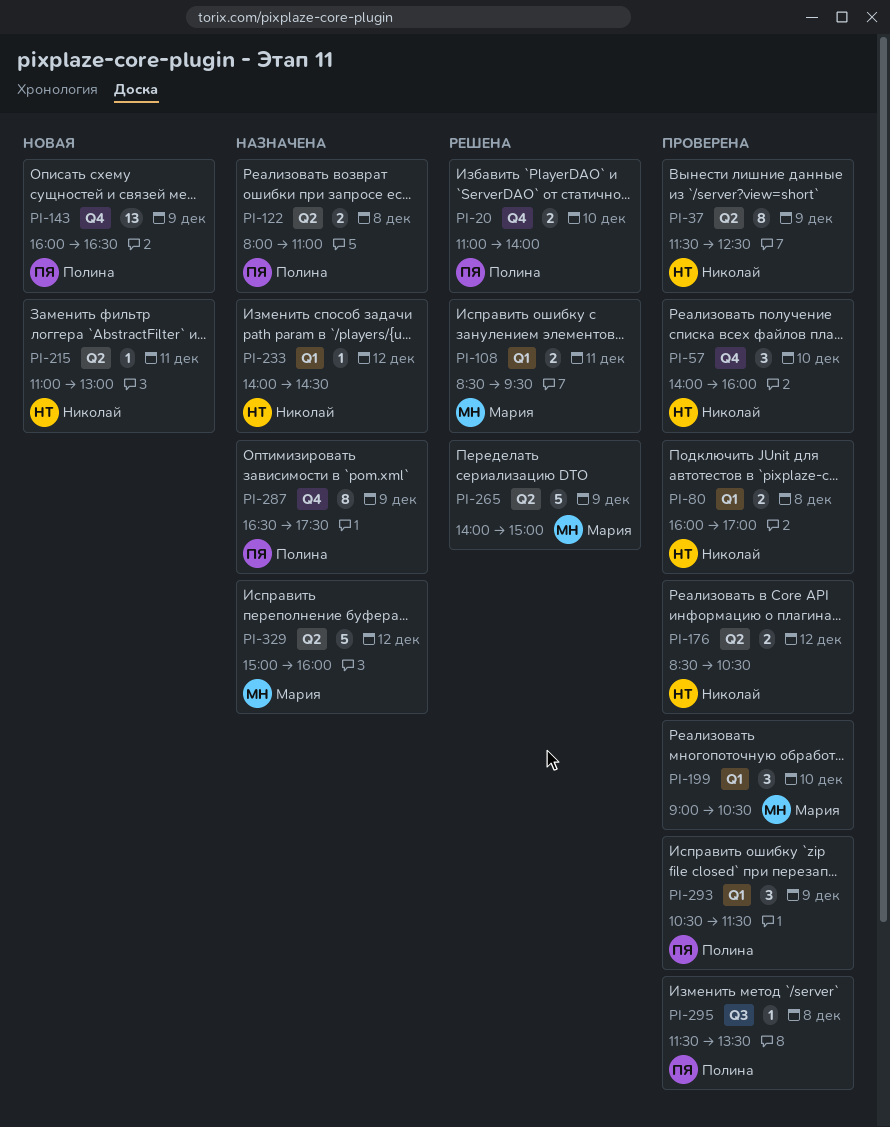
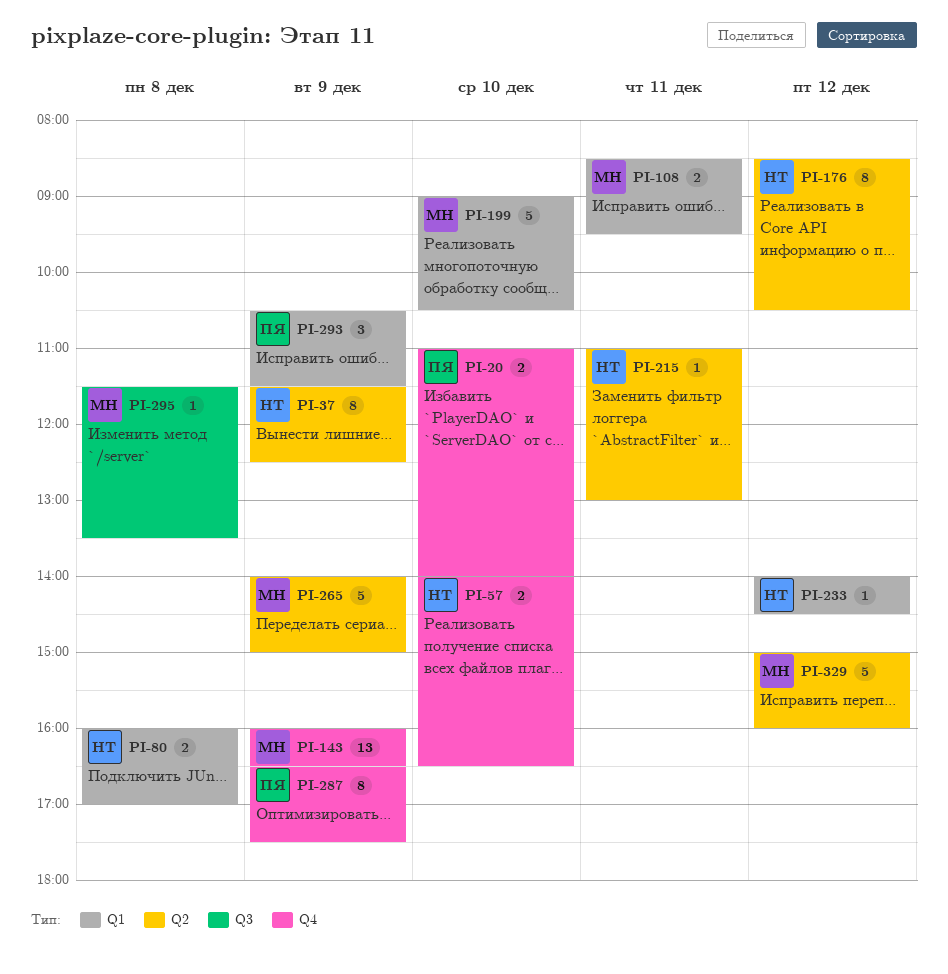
PI-57, estimate: 3 -> 2
PI-57, ends: 16:00 -> 16:30
PI-122: present -> none
PI-143, owner: Полина -> Мария
PI-176, estimate: 2 -> 8
PI-199, estimate: 3 -> 5
PI-295, owner: Полина -> Мария

